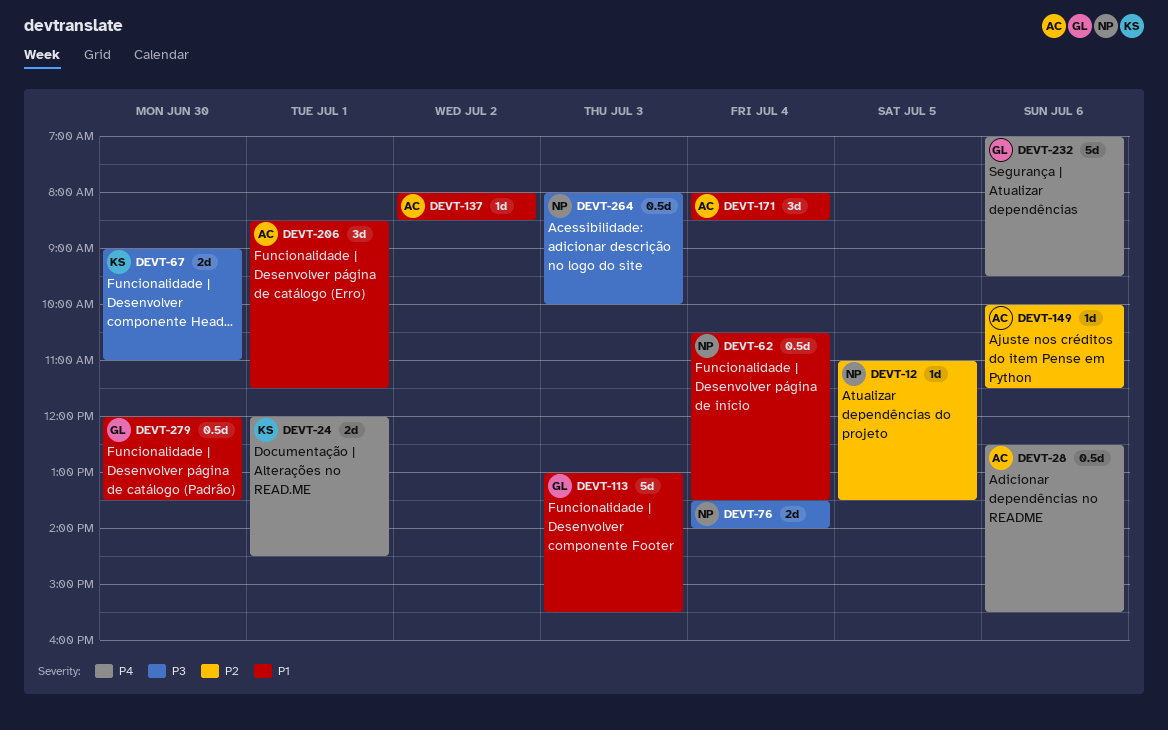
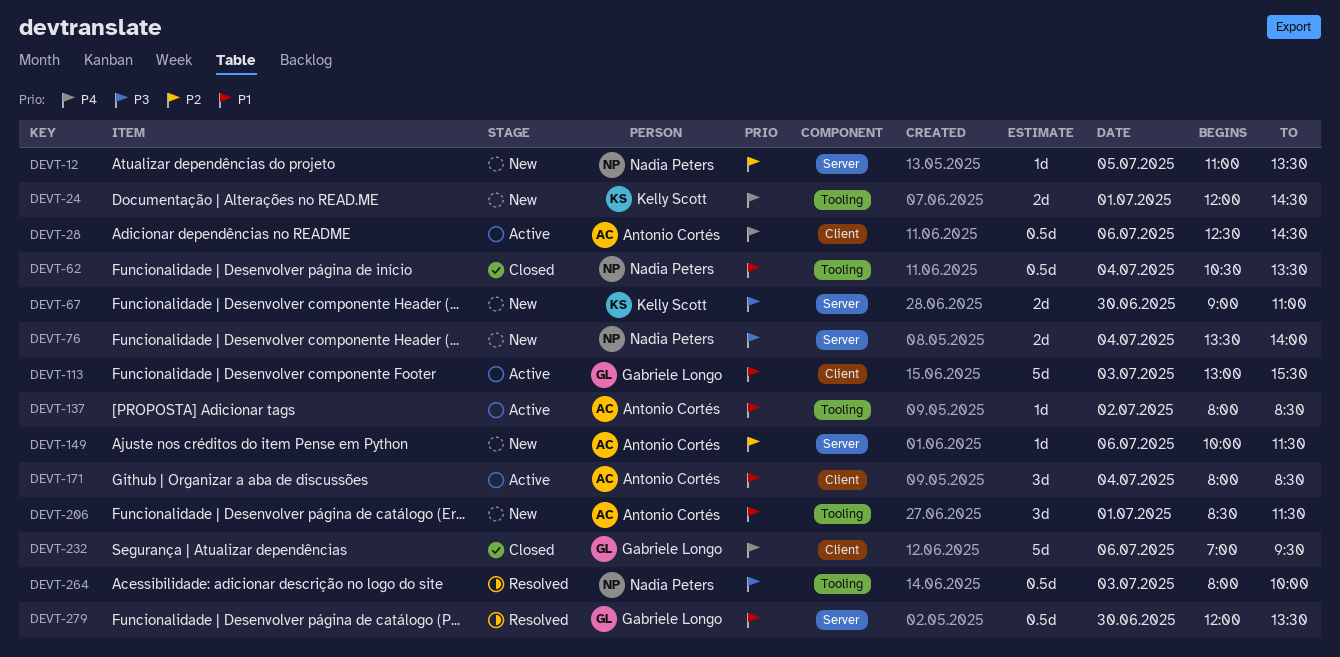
DEVT-28, ends: 15:30 -> 14:30

